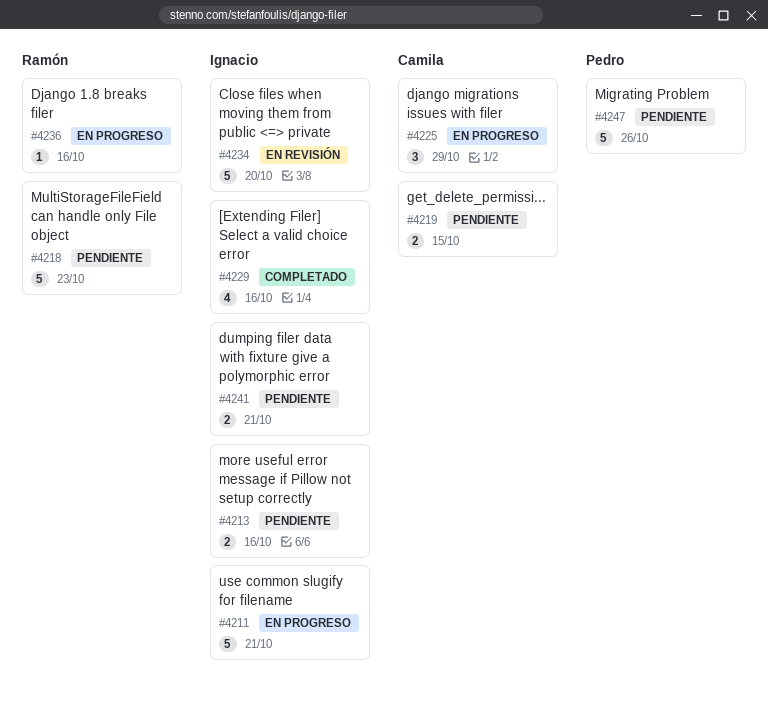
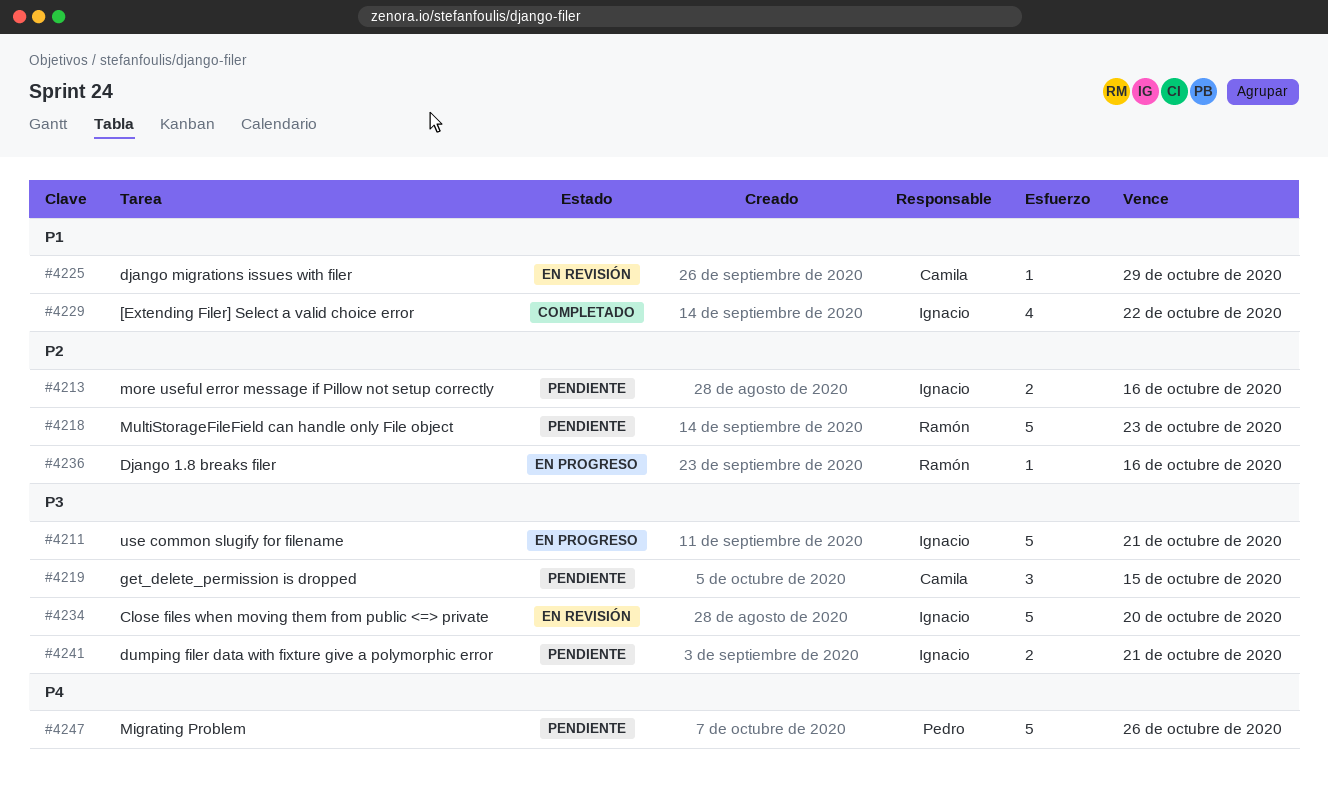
#4219, estimate: 2 -> 3
#4225, status: En progreso -> En revisión
#4225, estimate: 3 -> 1
#4229, due: Oct 16 -> Oct 22

